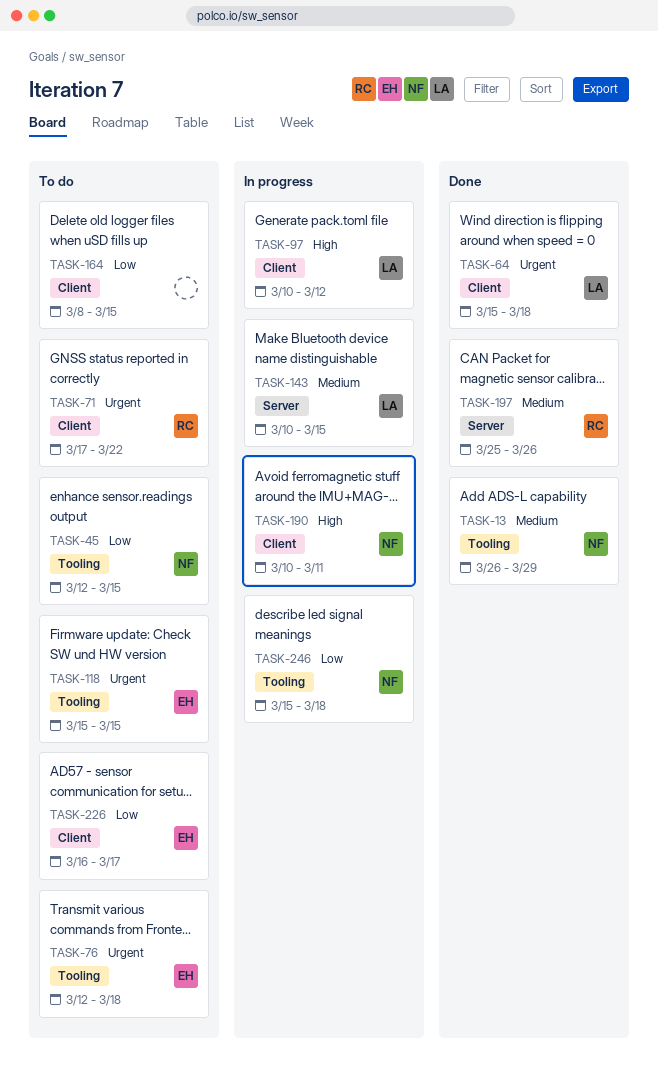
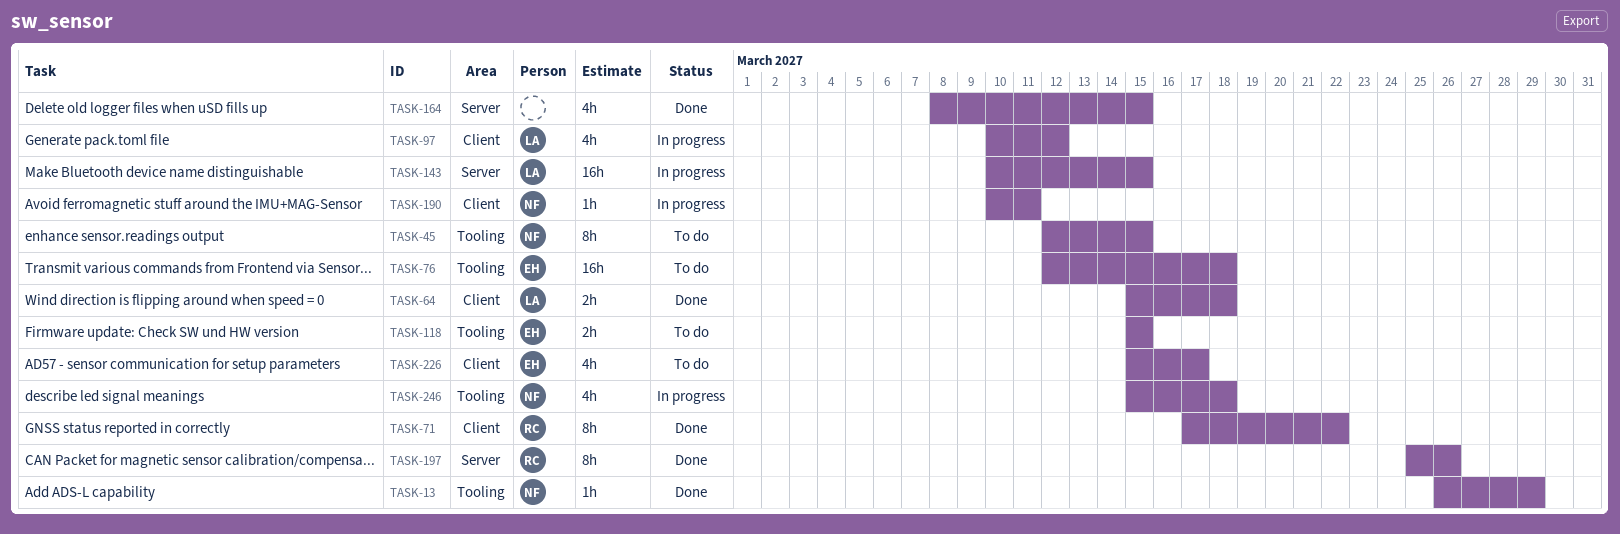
TASK-71, status: To do -> Done
TASK-164, status: To do -> Done
TASK-164, label: Client -> Server
TASK-226, start: Mar 16 -> Mar 15

